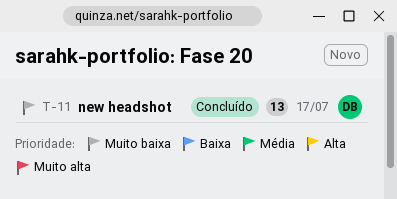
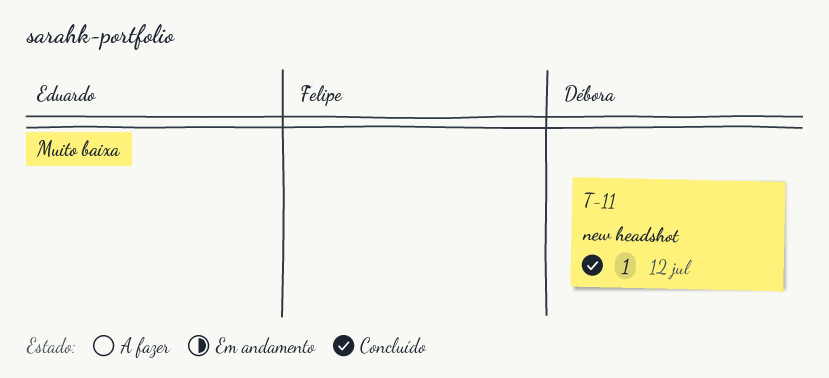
T-11, estimate: 13 -> 1
T-11, due: Jul 17 -> Jul 12

